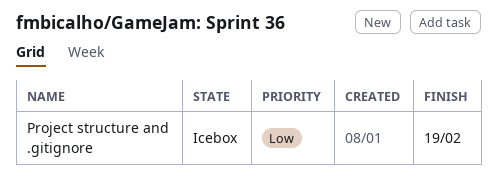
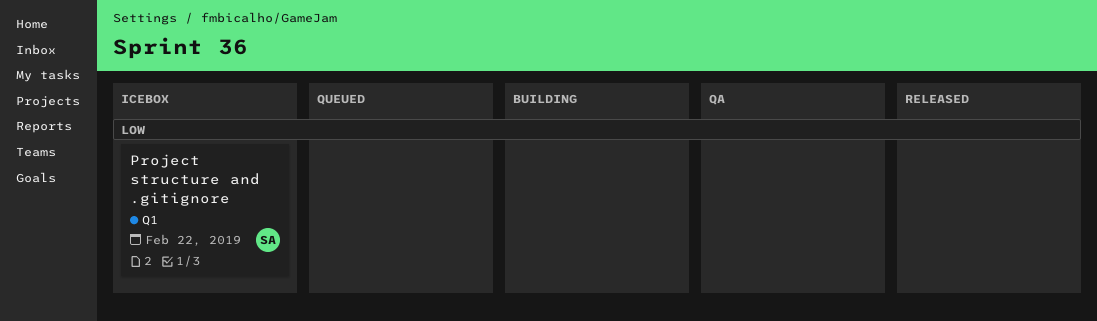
Project structure and .gitignore, due: Feb 19 -> Feb 22

